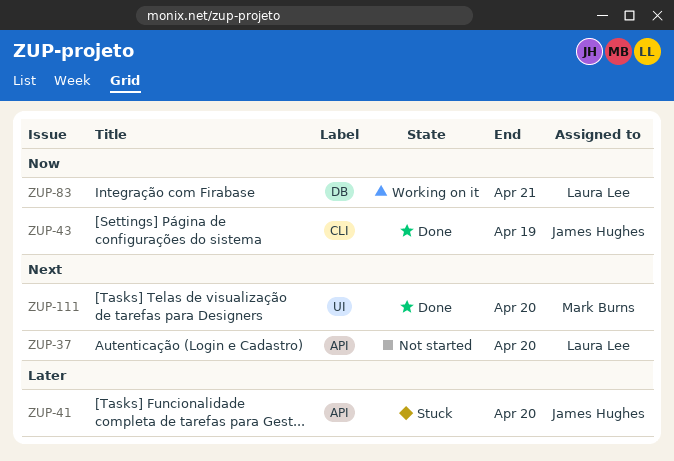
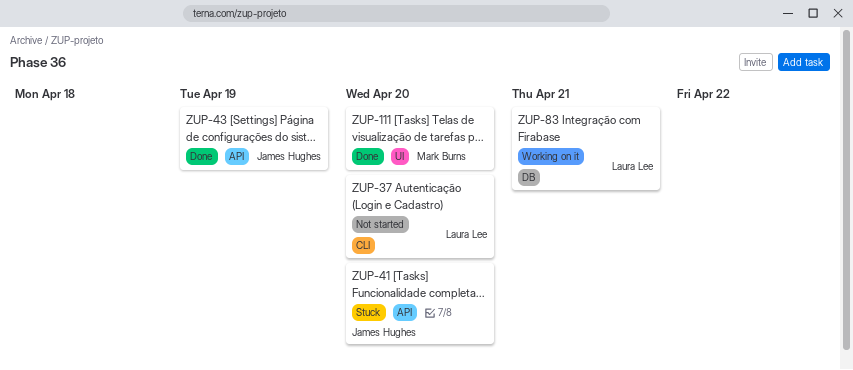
ZUP-37, label: API -> CLI
ZUP-43, label: CLI -> API

